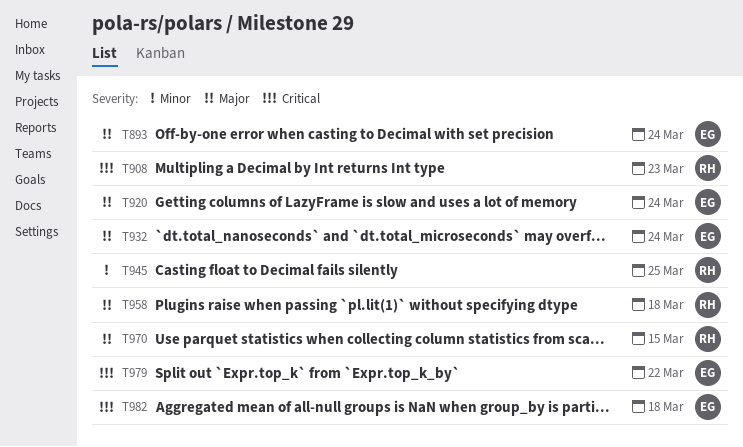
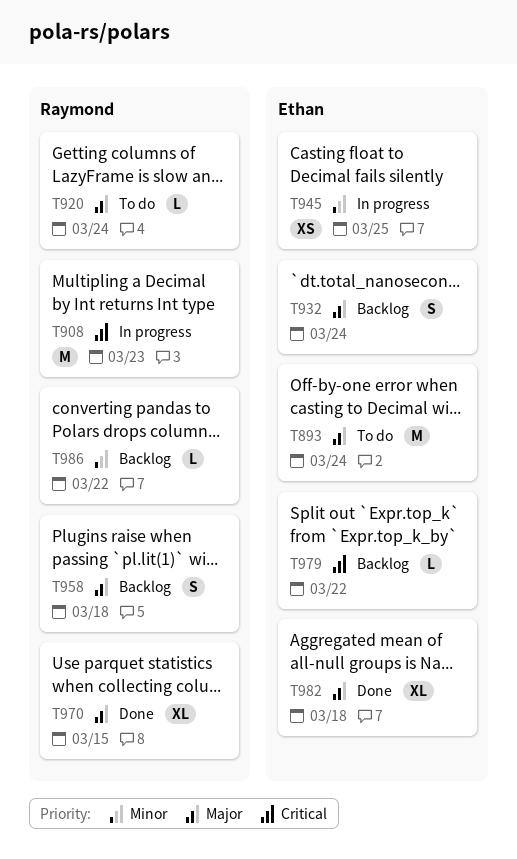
T920, owner: Ethan -> Raymond
T945, owner: Raymond -> Ethan
T982, priority: Critical -> Major
T986: none -> present

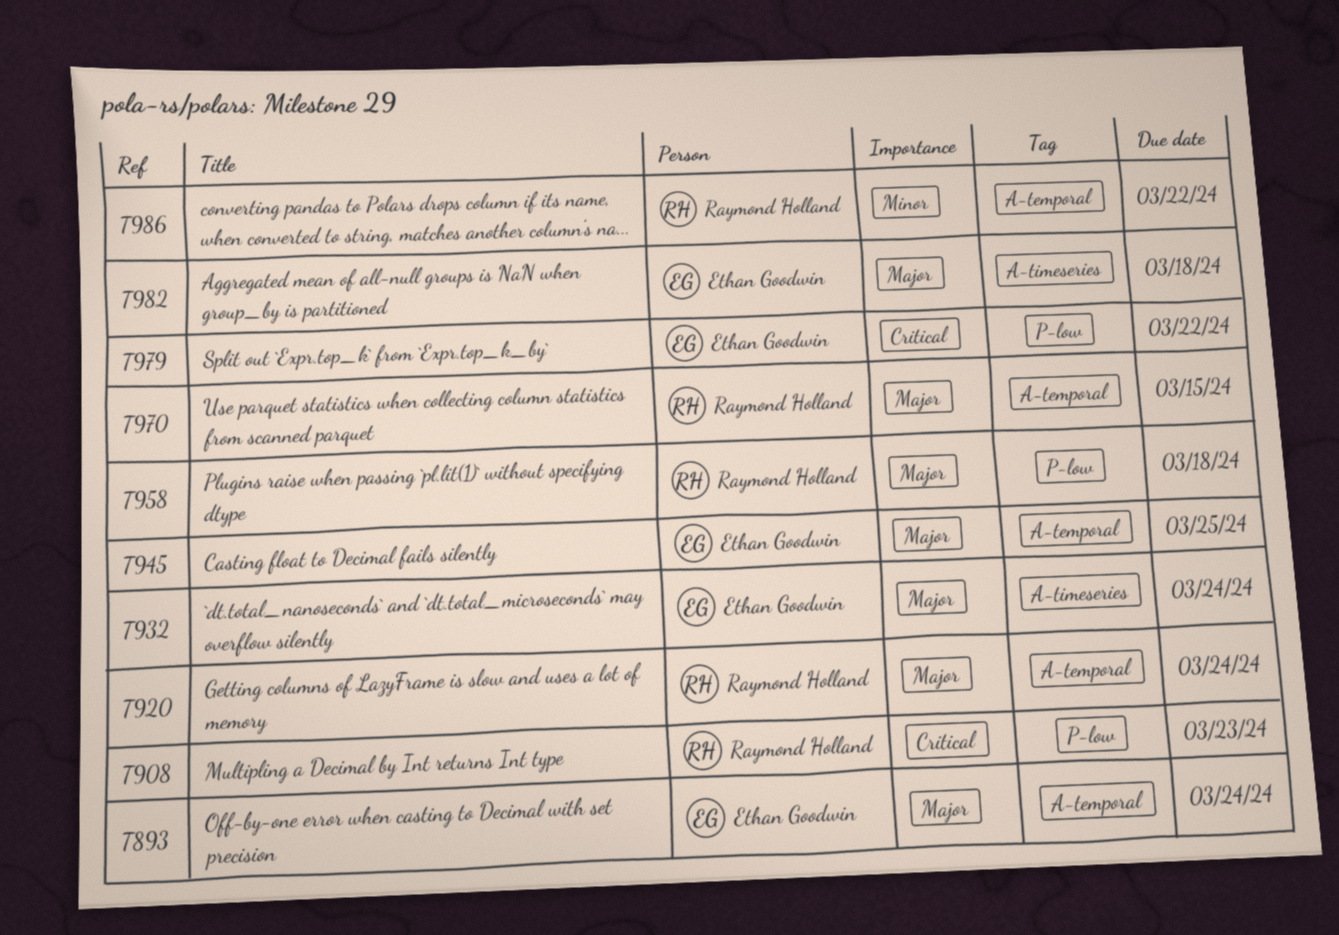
T945, priority: Minor -> Major

